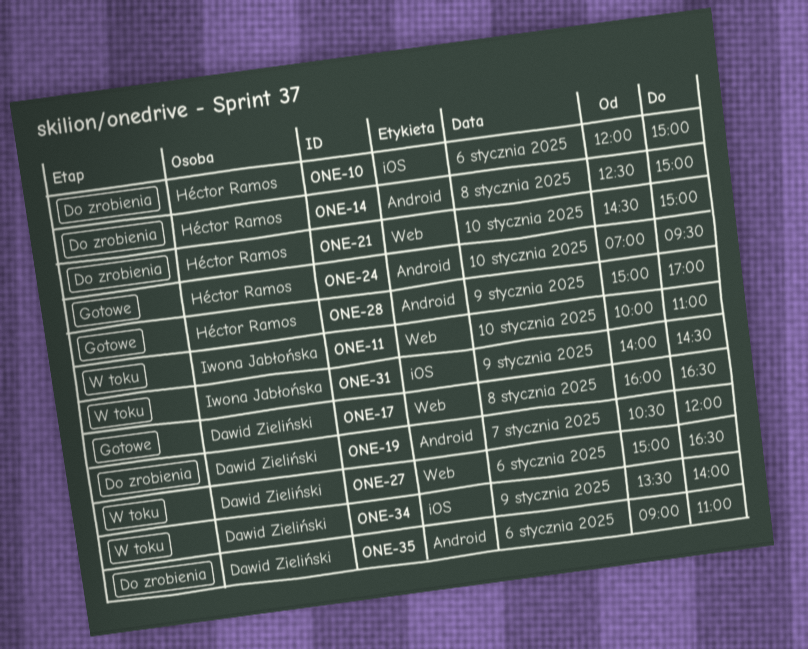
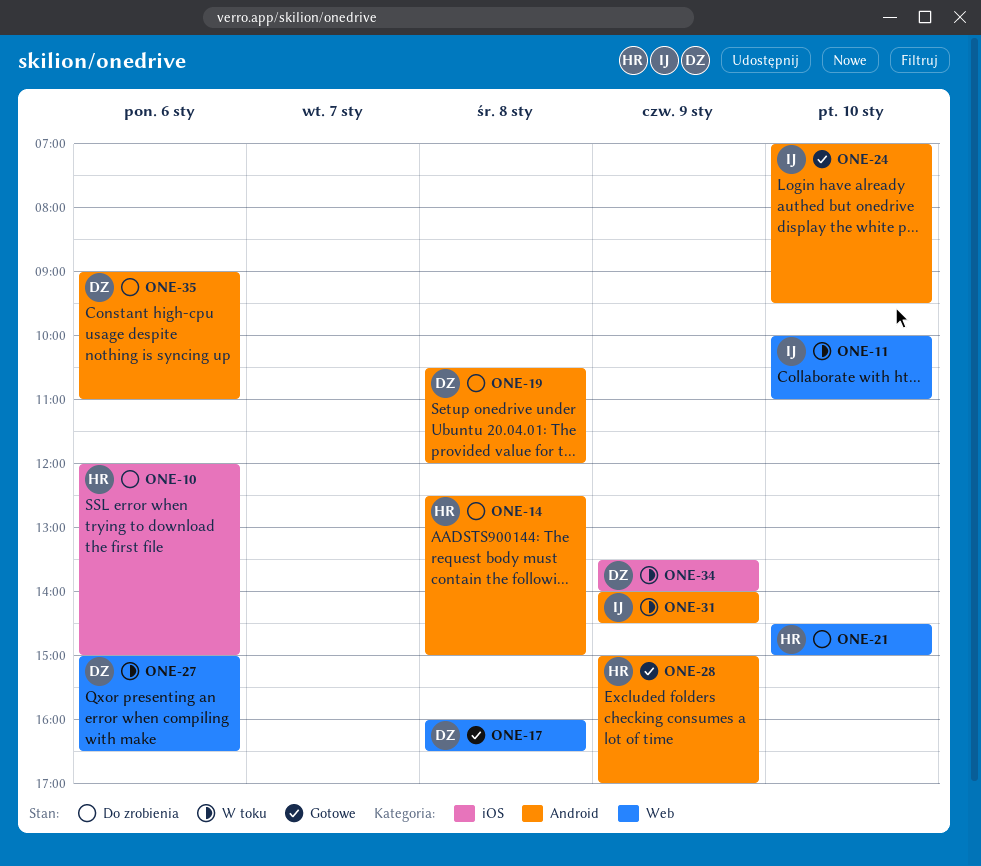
ONE-19, day: Jan 7 -> Jan 8
ONE-24, owner: Héctor Ramos -> Iwona Jabłońska
ONE-31, label: iOS -> Android

